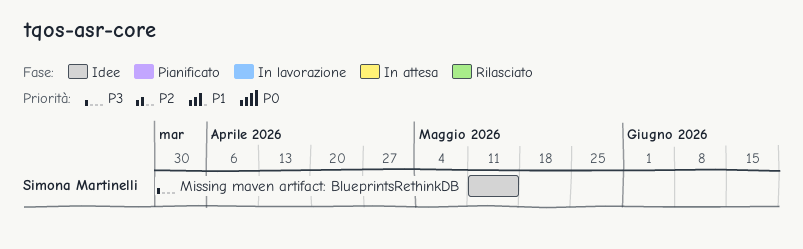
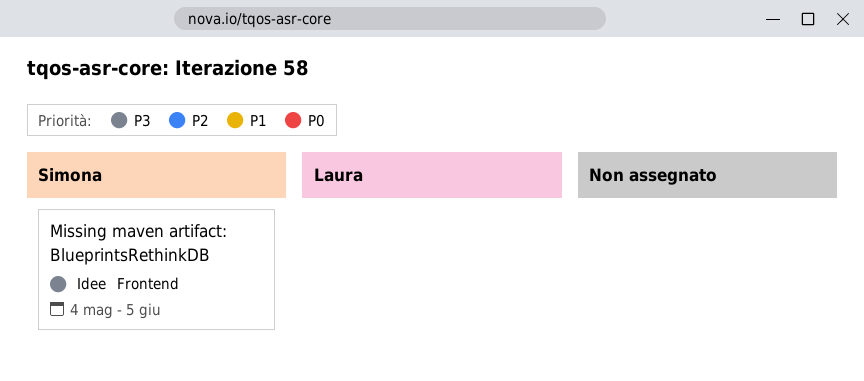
Missing maven artifact: BlueprintsRethinkDB, start: May 11 -> May 4
Missing maven artifact: BlueprintsRethinkDB, due: May 15 -> Jun 5

